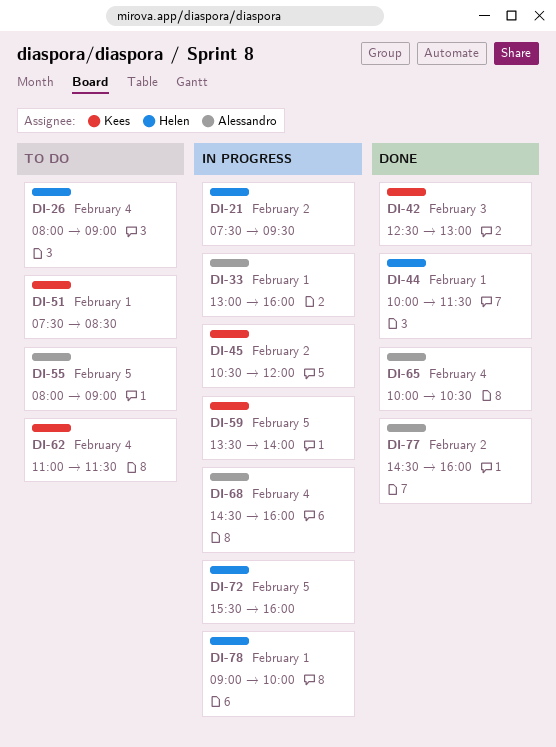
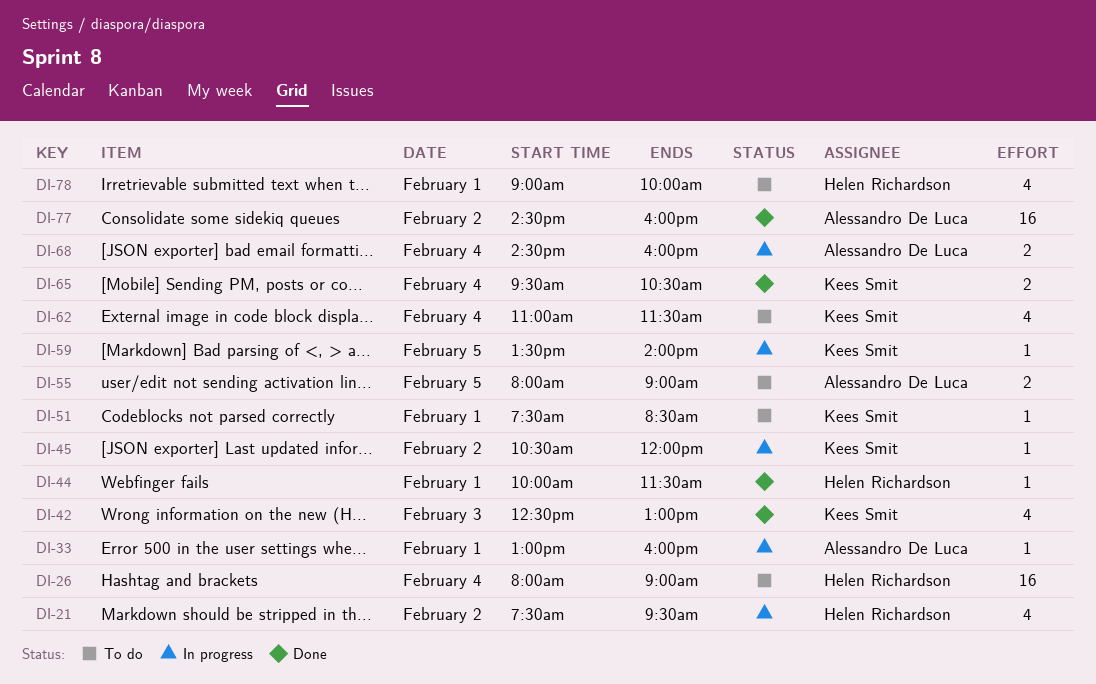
DI-65, owner: Alessandro De Luca -> Kees Smit
DI-65, begins: 10:00 -> 09:30
DI-72: present -> none
DI-78, status: In progress -> To do

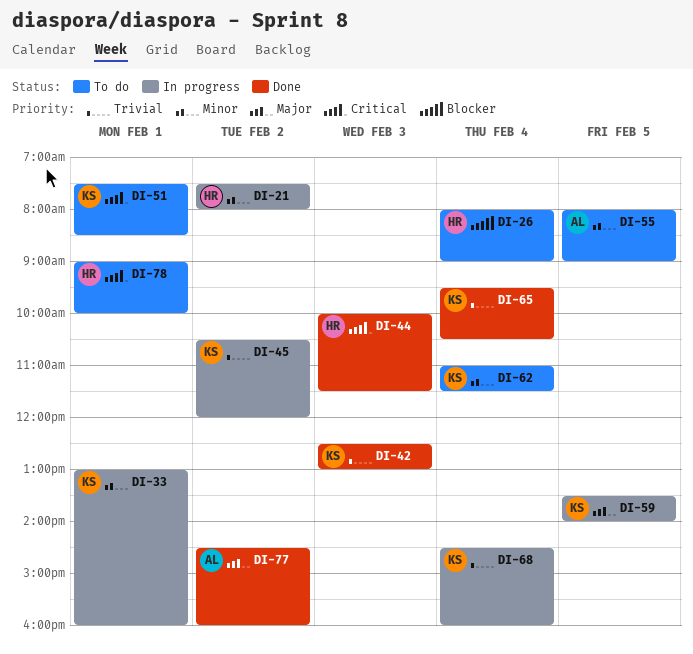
DI-21, ends: 09:30 -> 08:00
DI-33, owner: Alessandro De Luca -> Kees Smit
DI-44, day: Feb 1 -> Feb 3
DI-68, owner: Alessandro De Luca -> Kees Smit

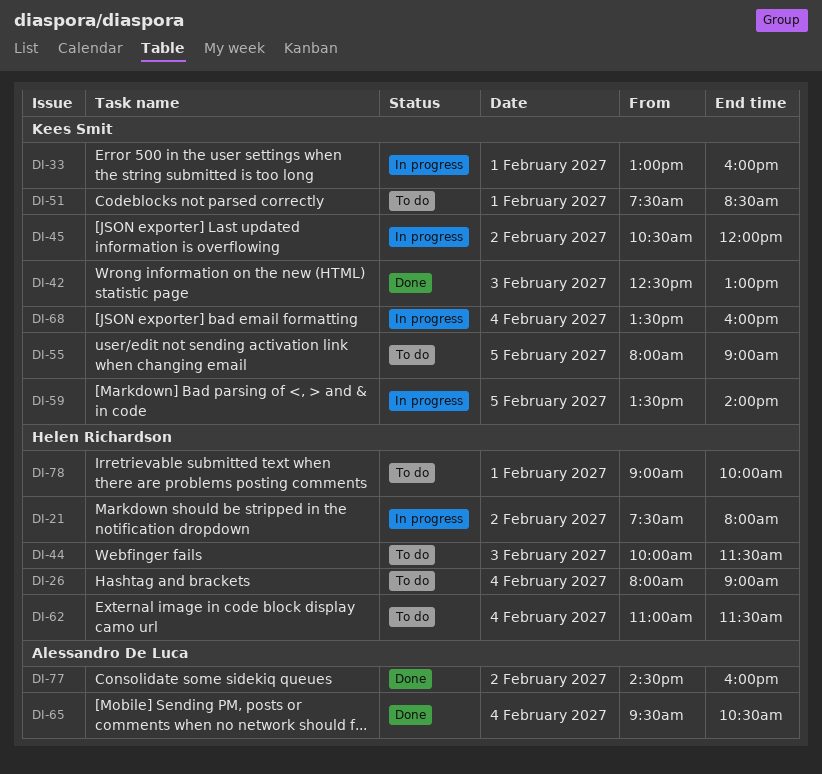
DI-44, status: Done -> To do
DI-55, owner: Alessandro De Luca -> Kees Smit
DI-62, owner: Kees Smit -> Helen Richardson
DI-65, owner: Kees Smit -> Alessandro De Luca
DI-68, begins: 14:30 -> 13:30

